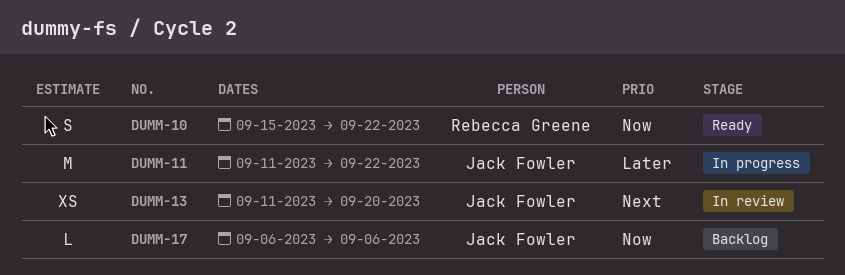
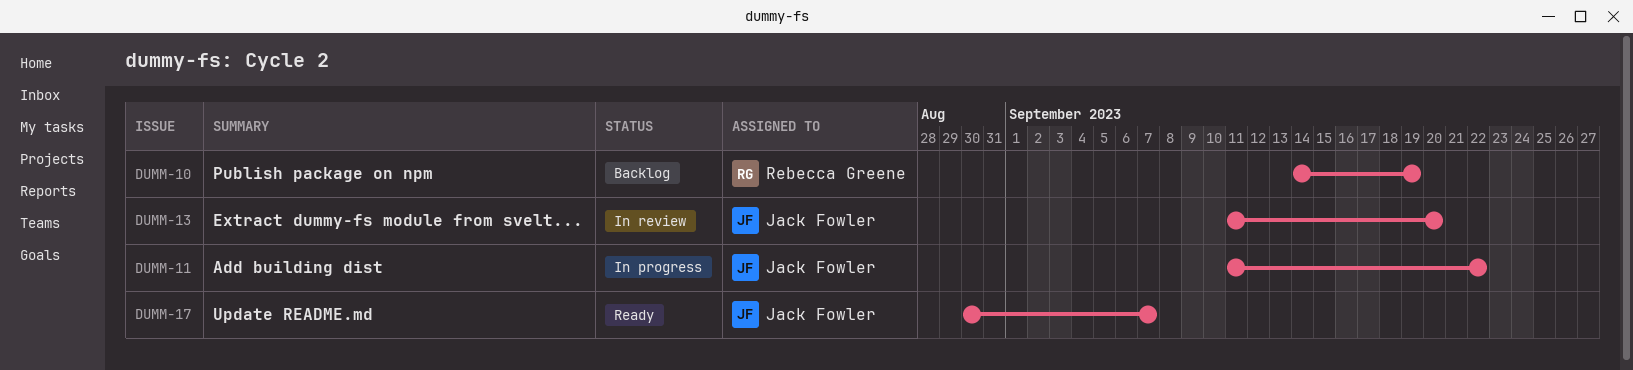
DUMM-10, status: Ready -> Backlog
DUMM-10, start: Sep 15 -> Sep 14
DUMM-10, due: Sep 22 -> Sep 19
DUMM-17, status: Backlog -> Ready
DUMM-17, start: Sep 6 -> Aug 30
DUMM-17, due: Sep 6 -> Sep 7

